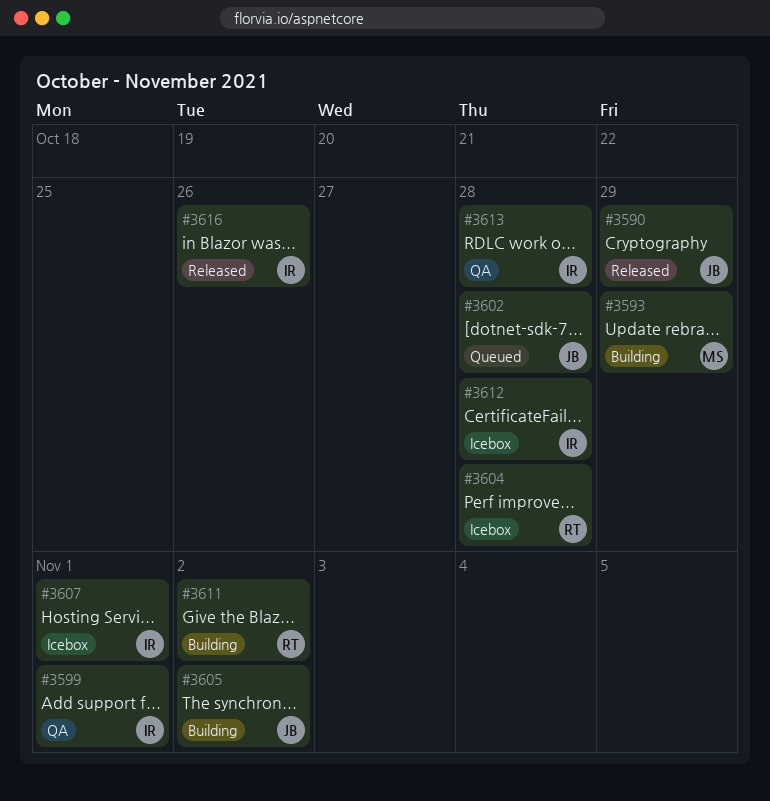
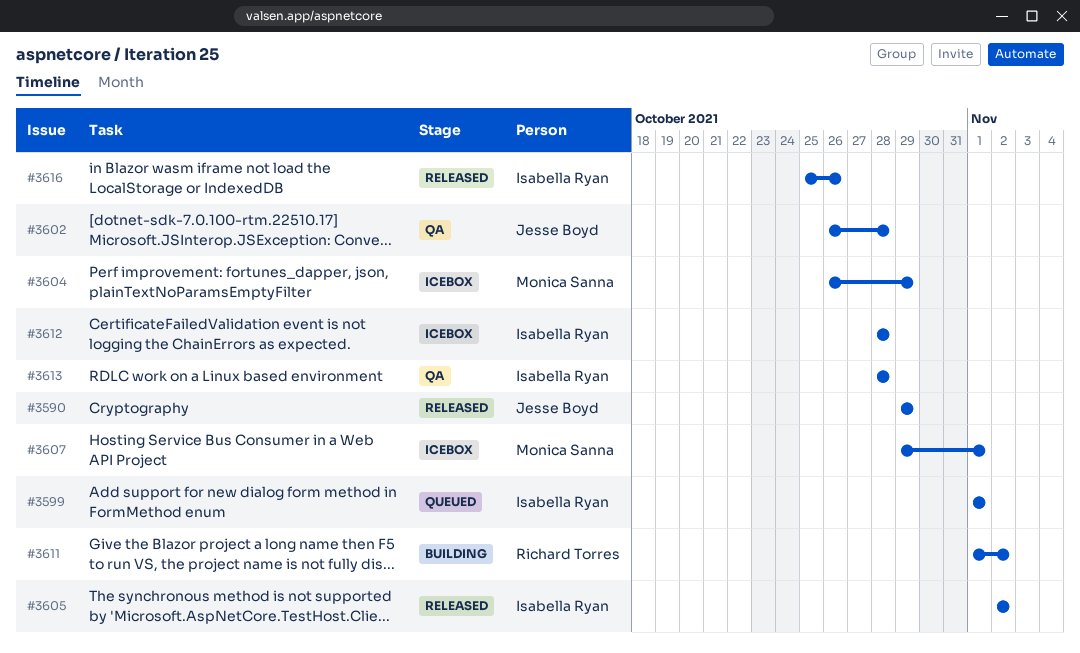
#3593: present -> none
#3599, status: QA -> Queued
#3602, status: Queued -> QA
#3604, owner: Richard Torres -> Monica Sanna
#3604, due: Oct 28 -> Oct 29
#3605, status: Building -> Released
#3605, owner: Jesse Boyd -> Isabella Ryan
#3607, owner: Isabella Ryan -> Monica Sanna

